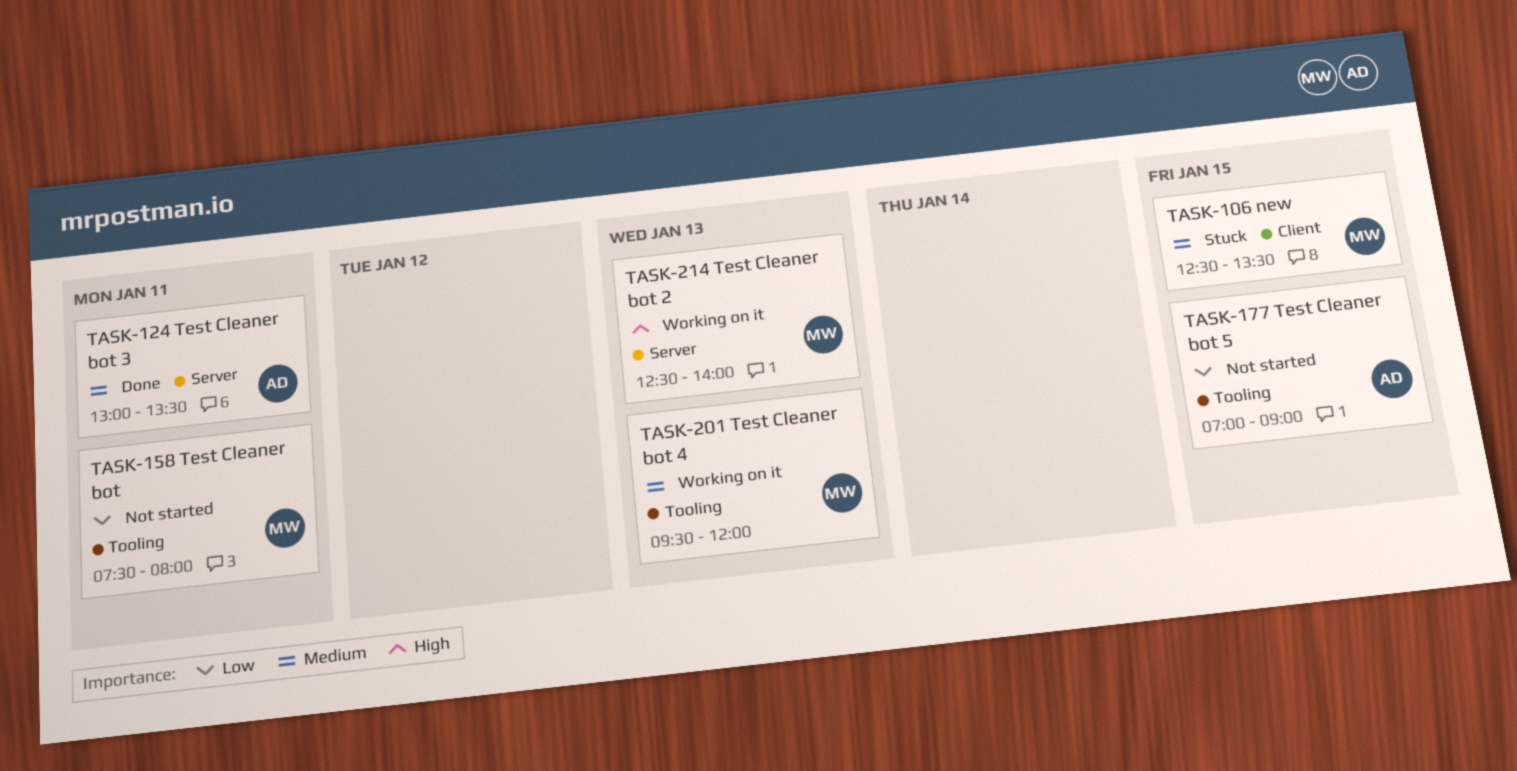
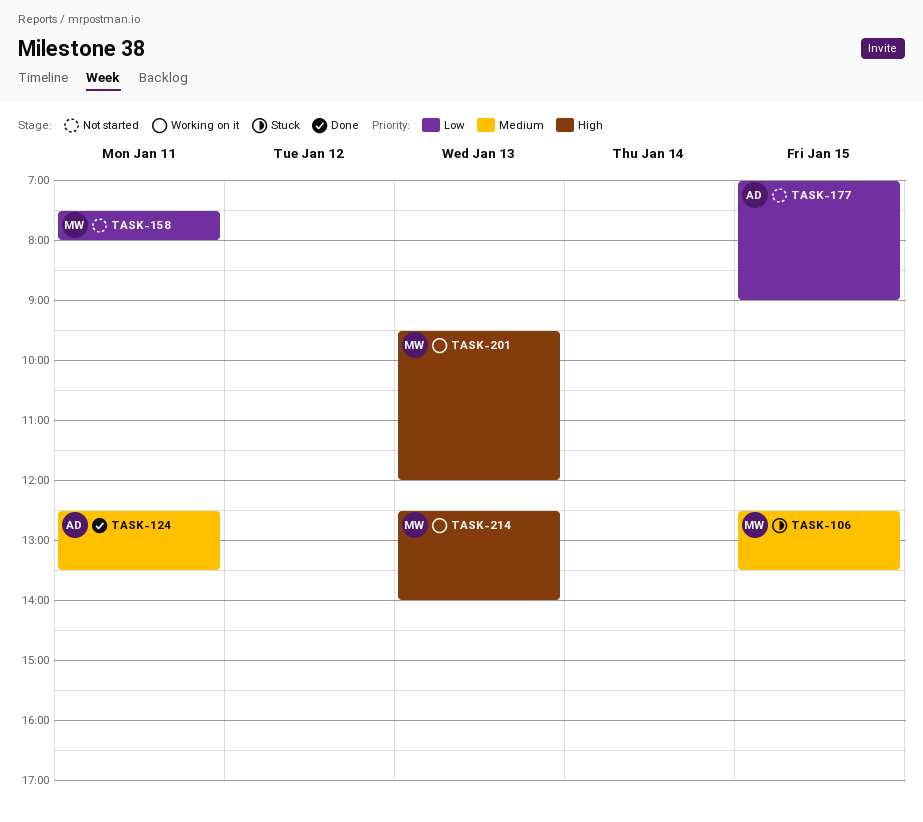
TASK-124, begins: 13:00 -> 12:30
TASK-201, priority: Medium -> High

